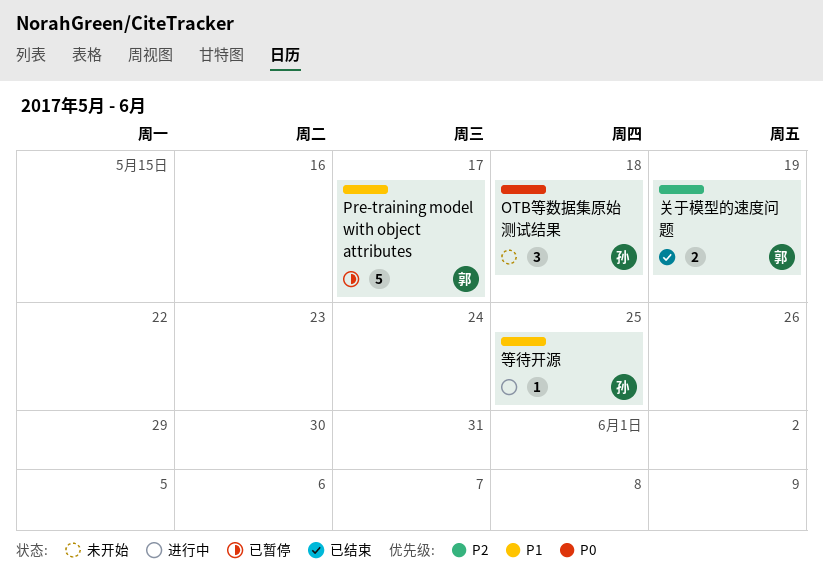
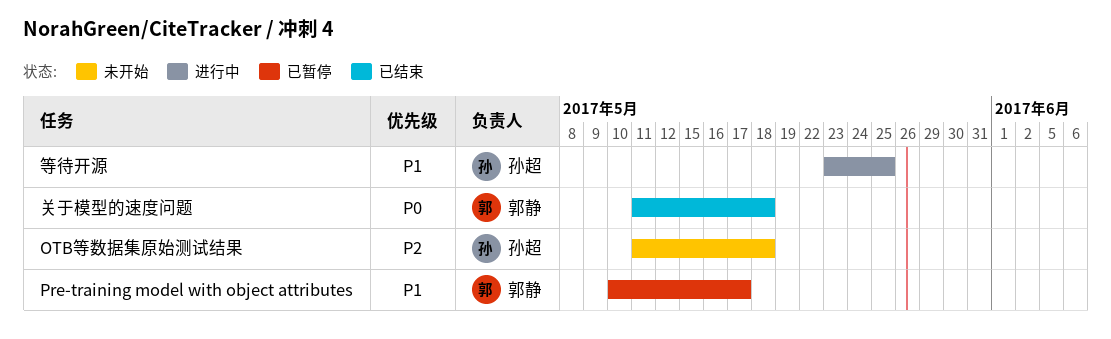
OTB等数据集原始测试结果, priority: P0 -> P2
关于模型的速度问题, priority: P2 -> P0
关于模型的速度问题, due: May 19 -> May 18

